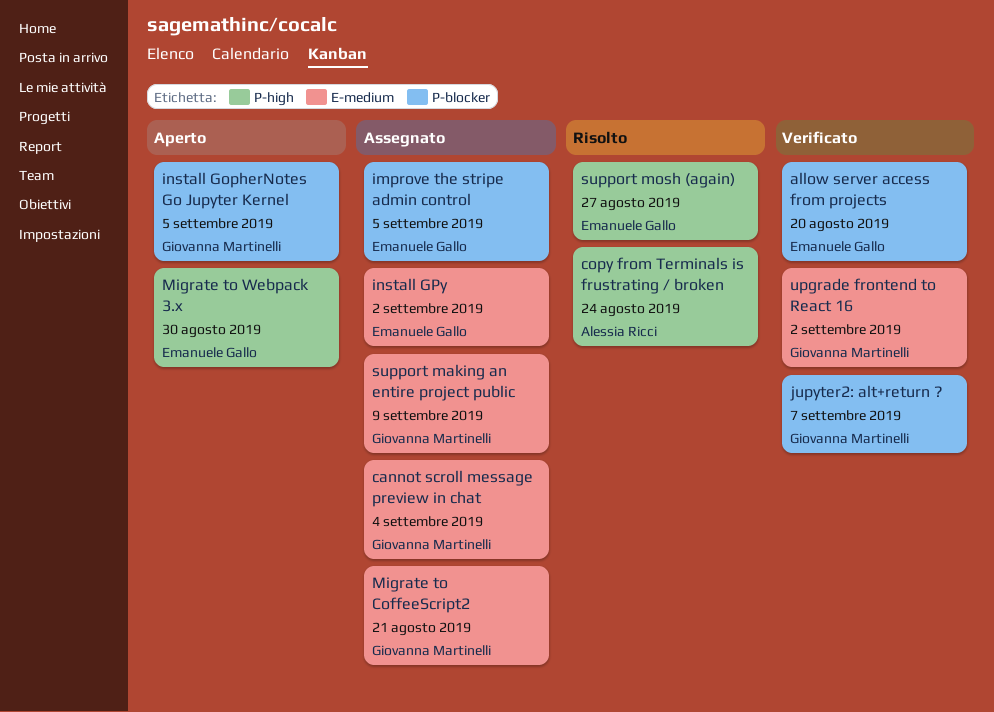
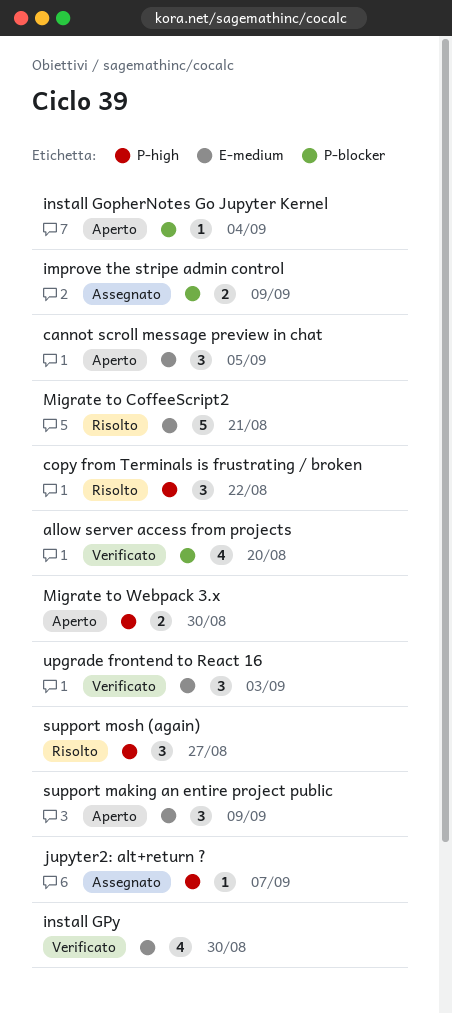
cannot scroll message preview in chat, status: Assegnato -> Aperto
cannot scroll message preview in chat, due: Sep 4 -> Sep 5
copy from Terminals is frustrating / broken, due: Aug 24 -> Aug 22
improve the stripe admin control, due: Sep 5 -> Sep 9
install GopherNotes Go Jupyter Kernel, due: Sep 5 -> Sep 4
install GPy, status: Assegnato -> Verificato
install GPy, due: Sep 2 -> Aug 30
jupyter2: alt+return ?, status: Verificato -> Assegnato
jupyter2: alt+return ?, label: P-blocker -> P-high
Migrate to CoffeeScript2, status: Assegnato -> Risolto
support making an entire project public, status: Assegnato -> Aperto
upgrade frontend to React 16, due: Sep 2 -> Sep 3

